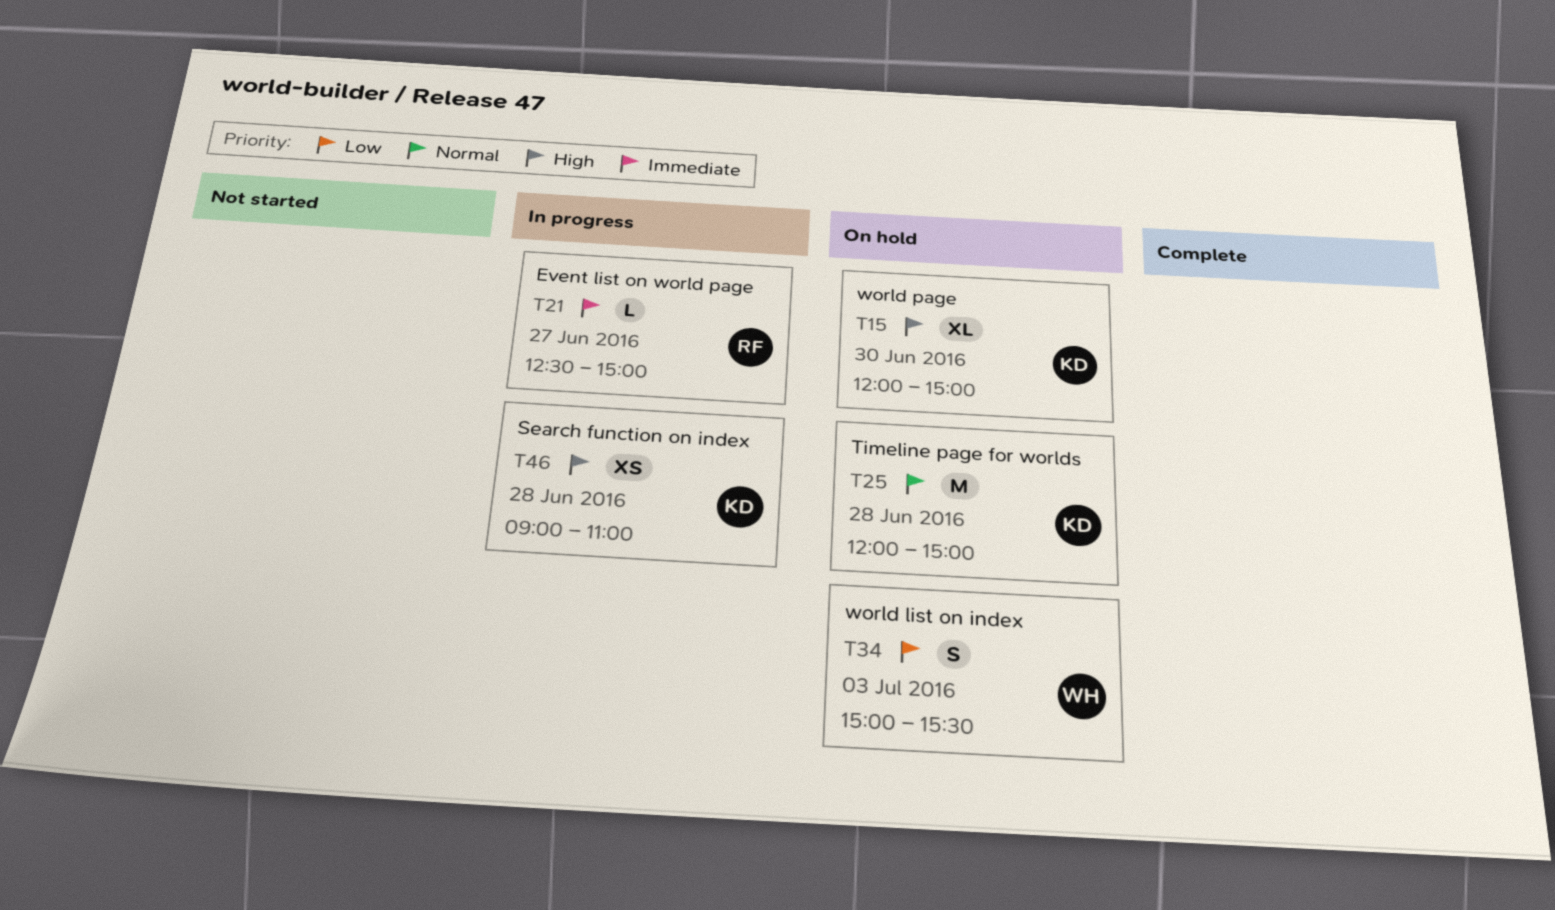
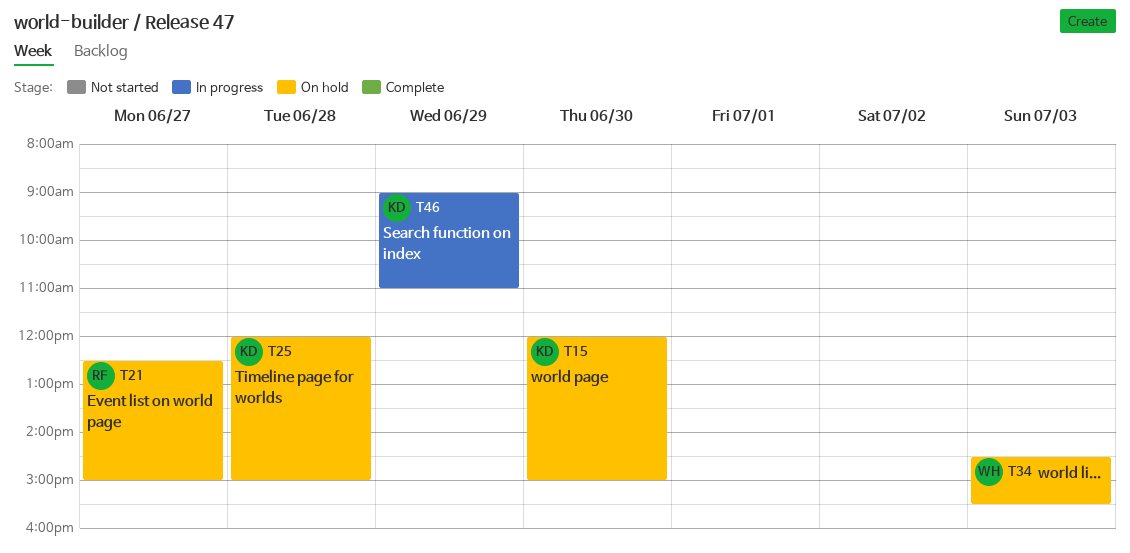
T21, status: In progress -> On hold
T34, begins: 15:00 -> 14:30
T46, day: Jun 28 -> Jun 29

